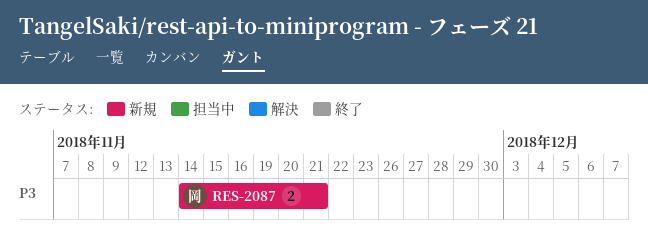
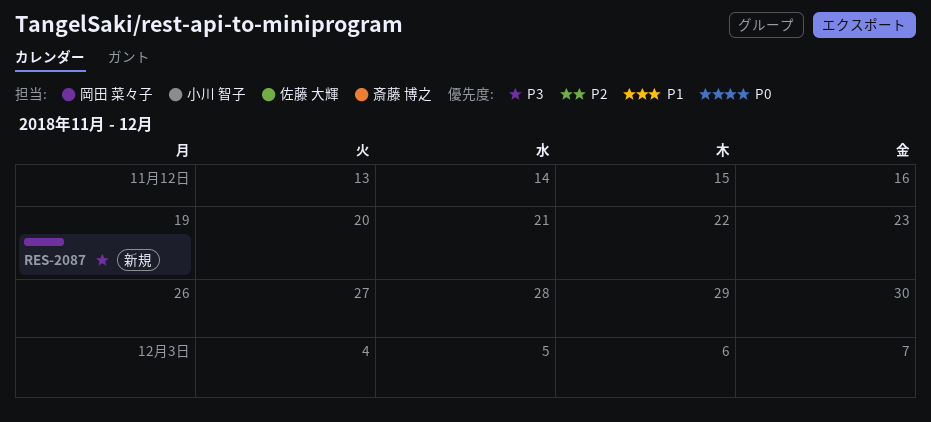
RES-2087, due: Nov 21 -> Nov 19

